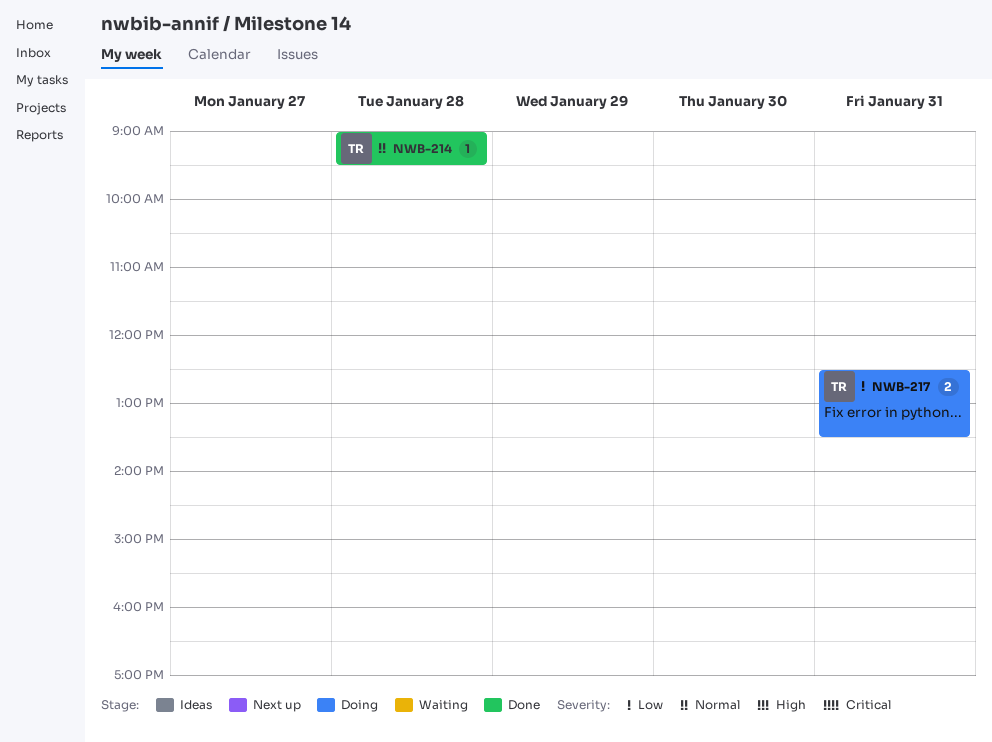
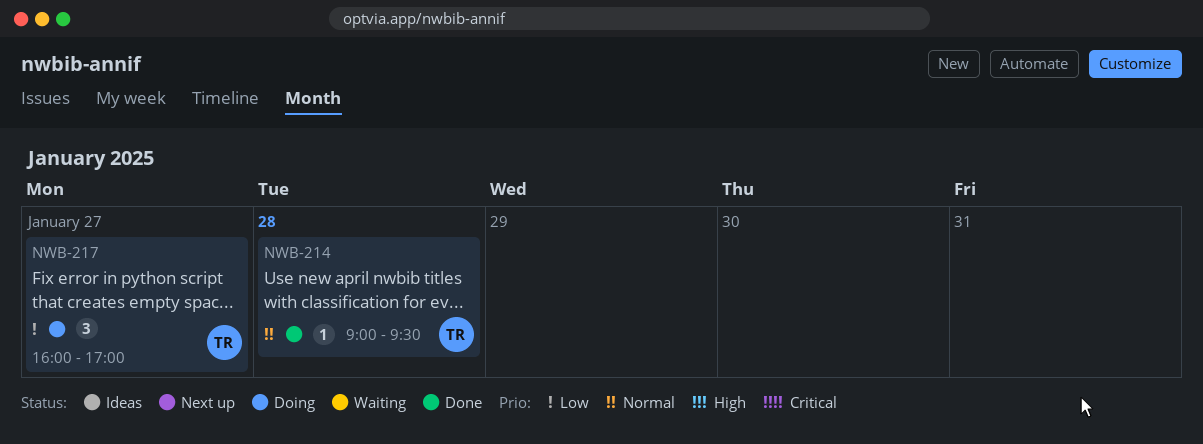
NWB-217, estimate: 2 -> 3
NWB-217, day: Jan 31 -> Jan 27
NWB-217, begins: 12:30 -> 16:00
NWB-217, ends: 13:30 -> 17:00

